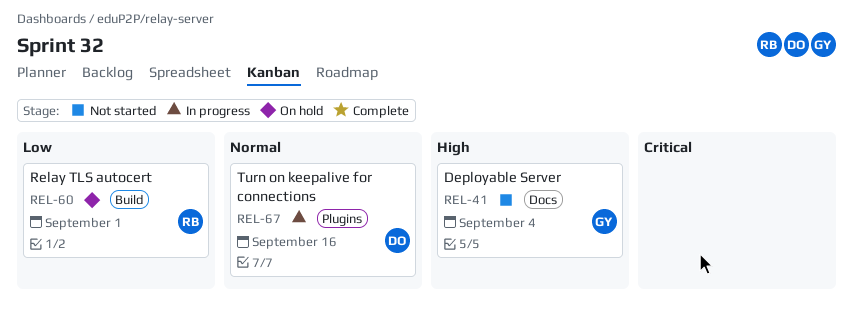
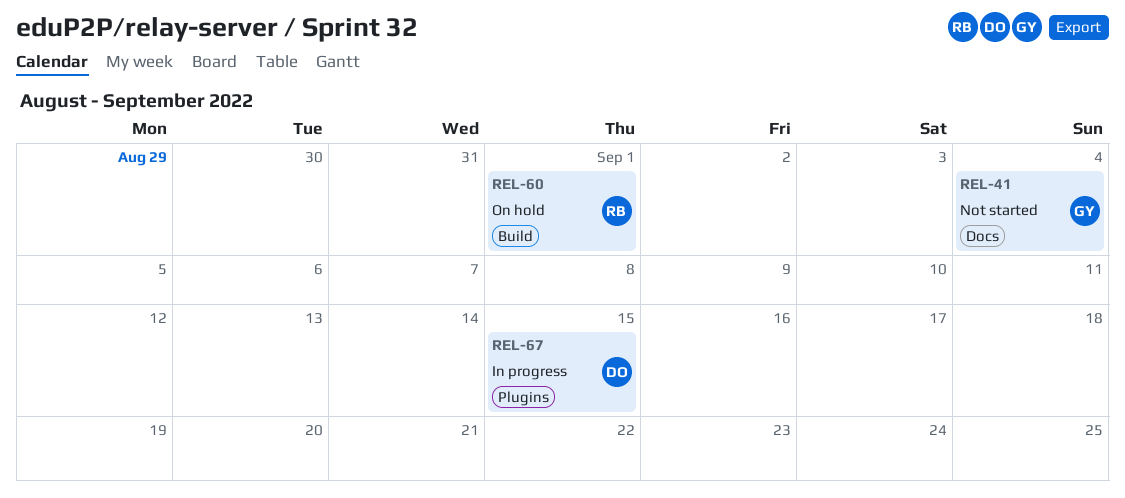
REL-67, due: Sep 16 -> Sep 15

